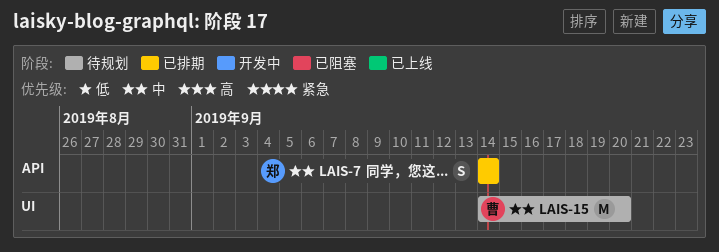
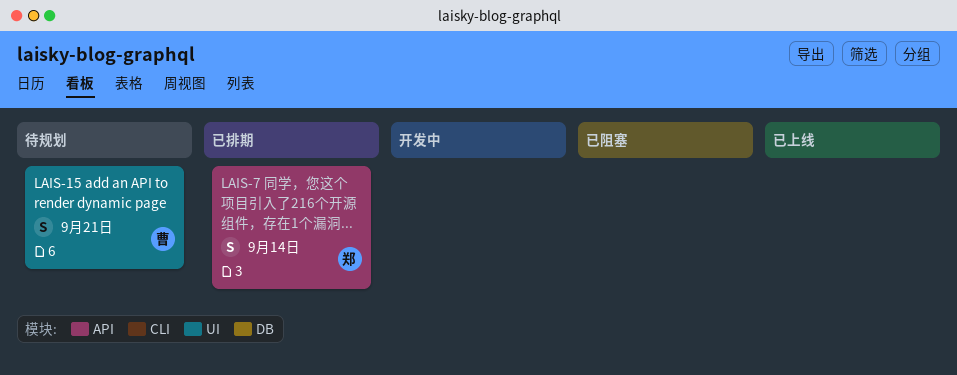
LAIS-15, estimate: M -> S
LAIS-15, due: Sep 20 -> Sep 21

